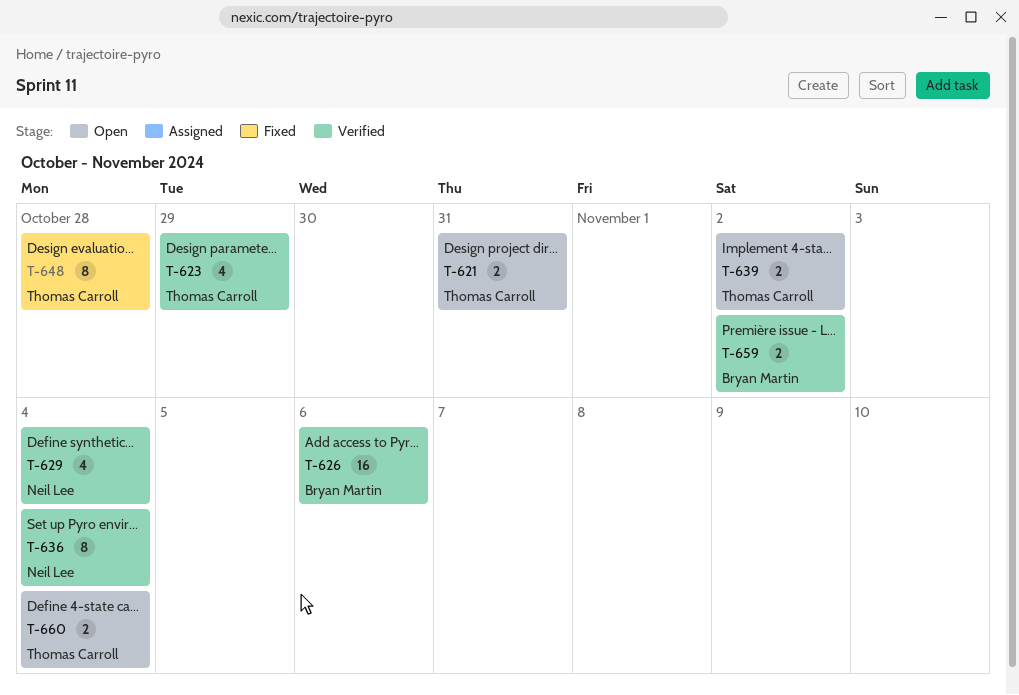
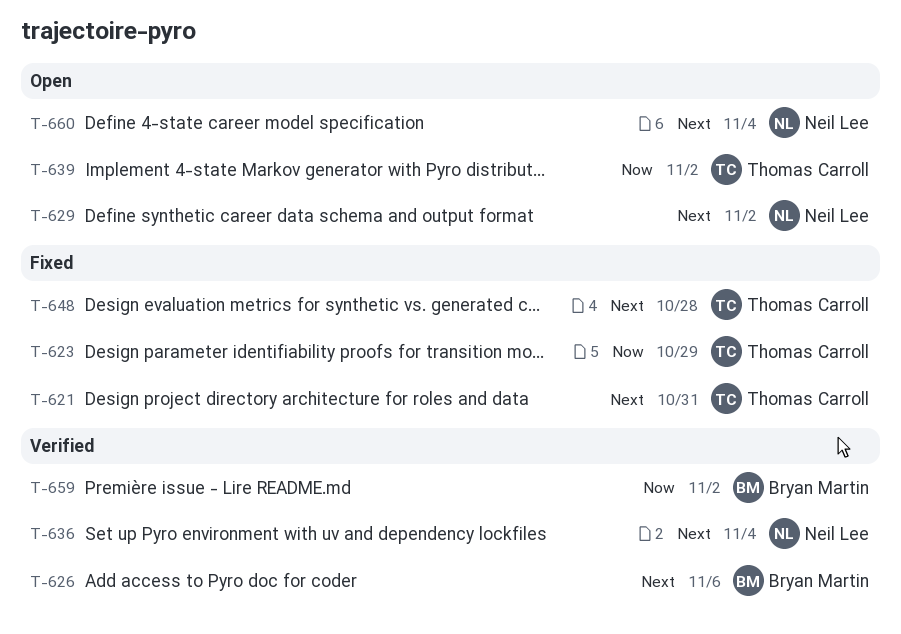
T-621, status: Open -> Fixed
T-623, status: Verified -> Fixed
T-629, status: Verified -> Open
T-629, due: Nov 4 -> Nov 2
T-660, owner: Thomas Carroll -> Neil Lee

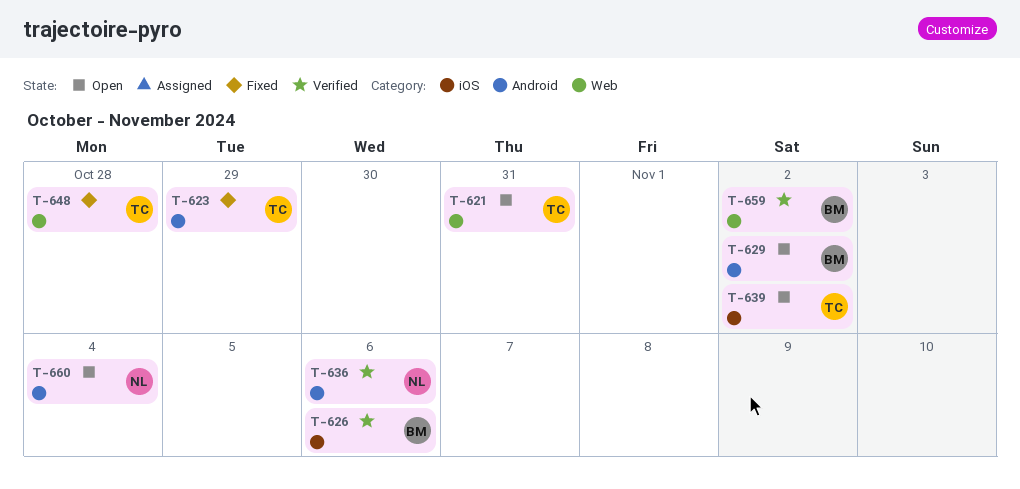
T-621, status: Fixed -> Open
T-629, owner: Neil Lee -> Bryan Martin
T-636, due: Nov 4 -> Nov 6

